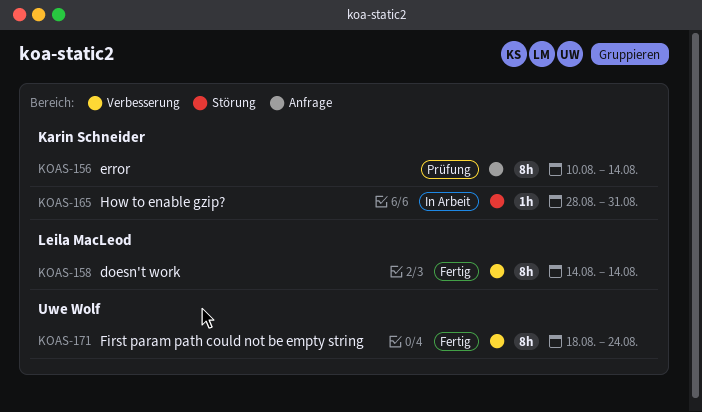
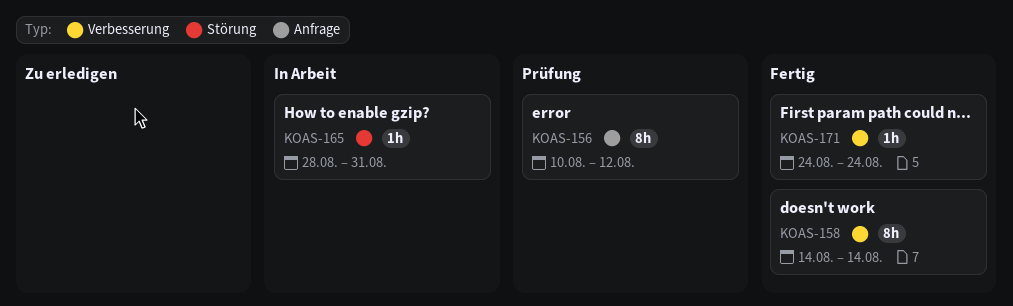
KOAS-156, due: Aug 14 -> Aug 12
KOAS-171, estimate: 8h -> 1h
KOAS-171, start: Aug 18 -> Aug 24

